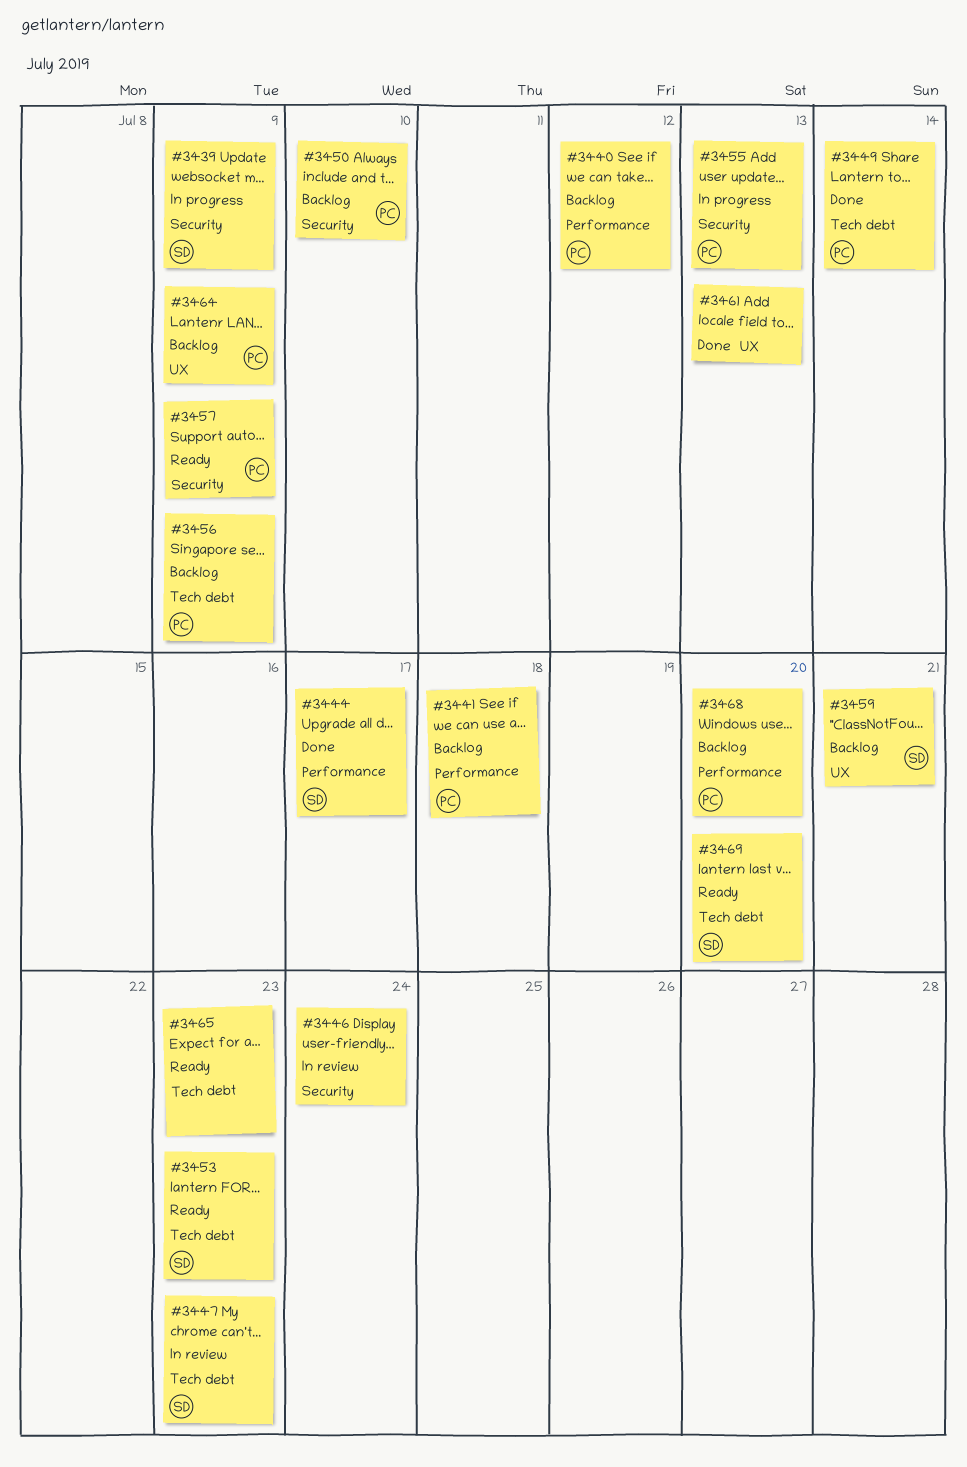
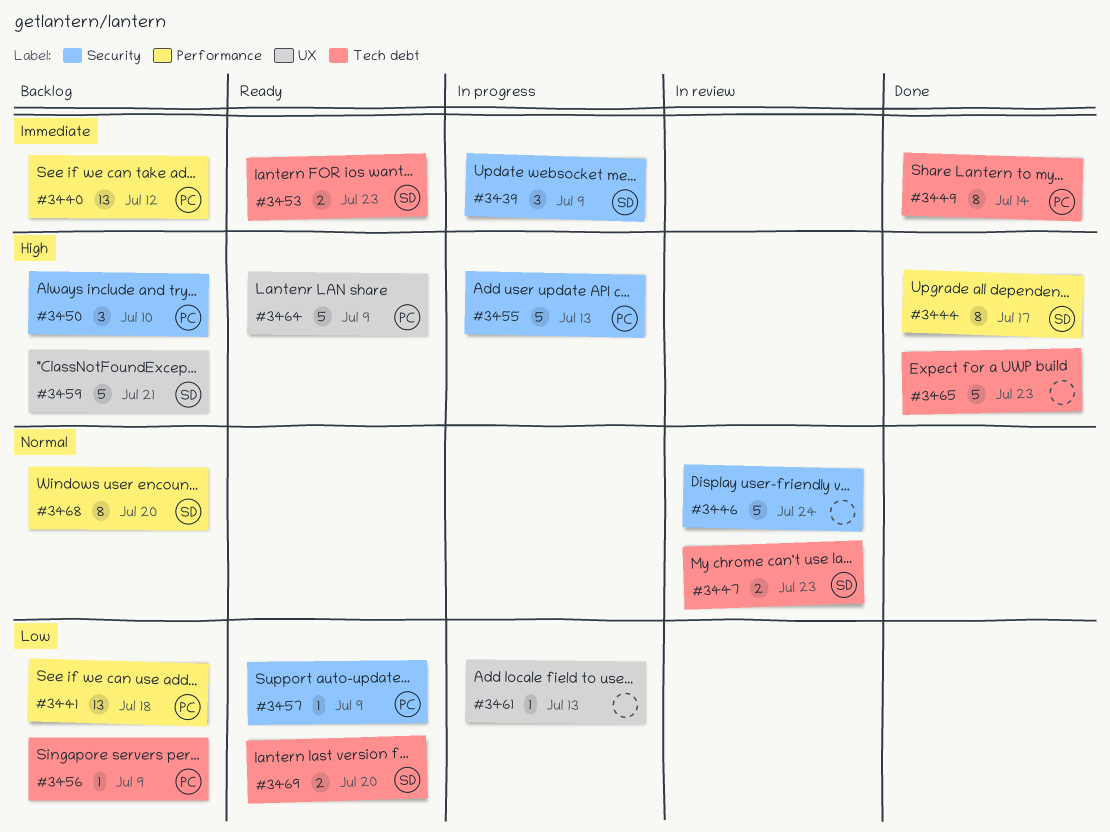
#3461, status: Done -> In progress
#3464, status: Backlog -> Ready
#3465, status: Ready -> Done
#3468, owner: PC -> SD

